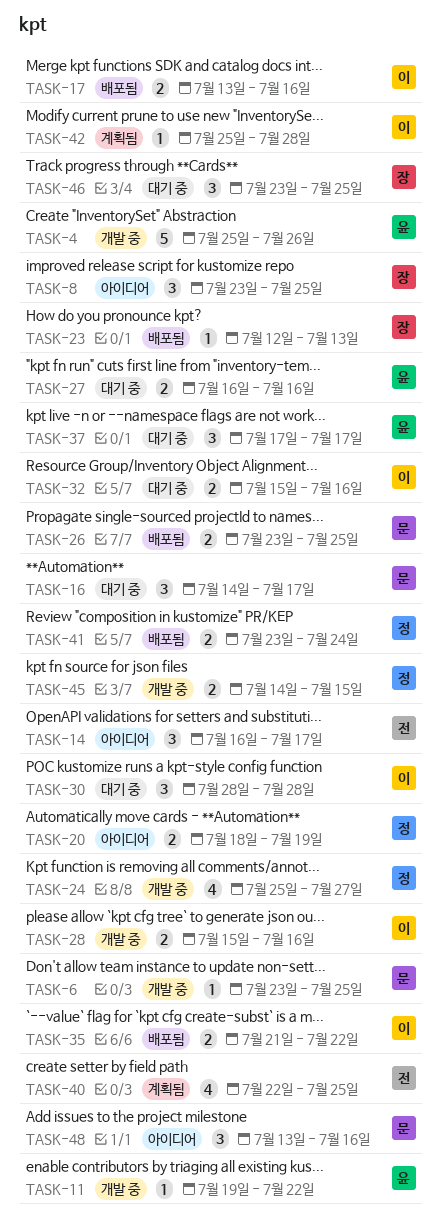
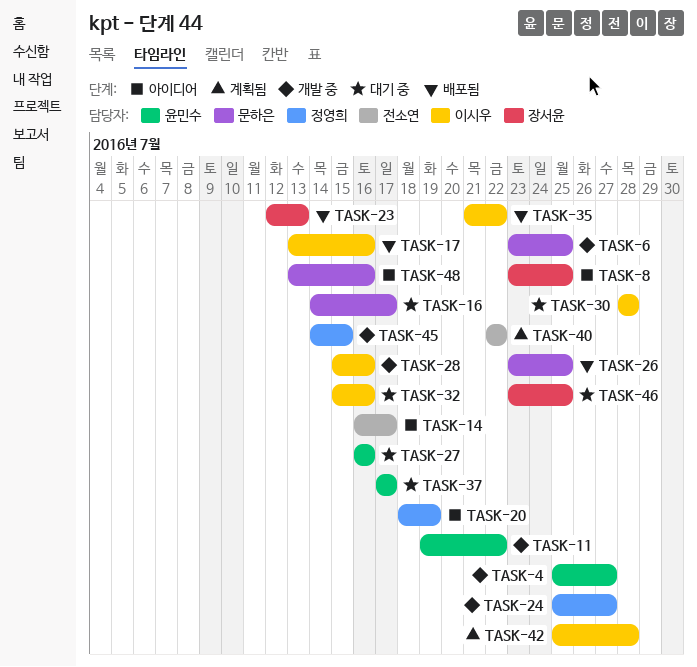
TASK-4, due: Jul 26 -> Jul 27
TASK-40, due: Jul 25 -> Jul 22
TASK-41: present -> none

